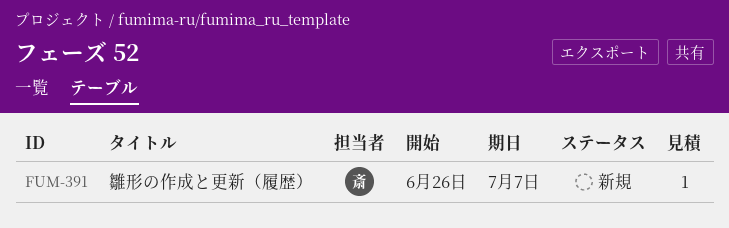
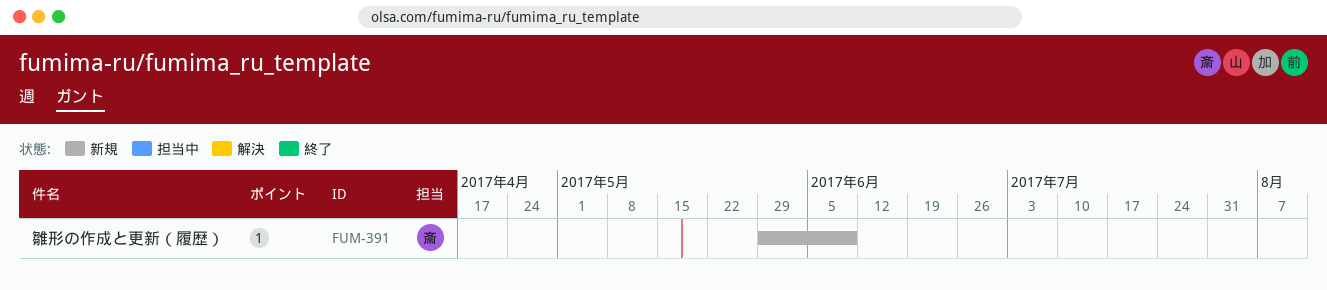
FUM-391, start: Jun 26 -> May 29
FUM-391, due: Jul 7 -> Jun 9

